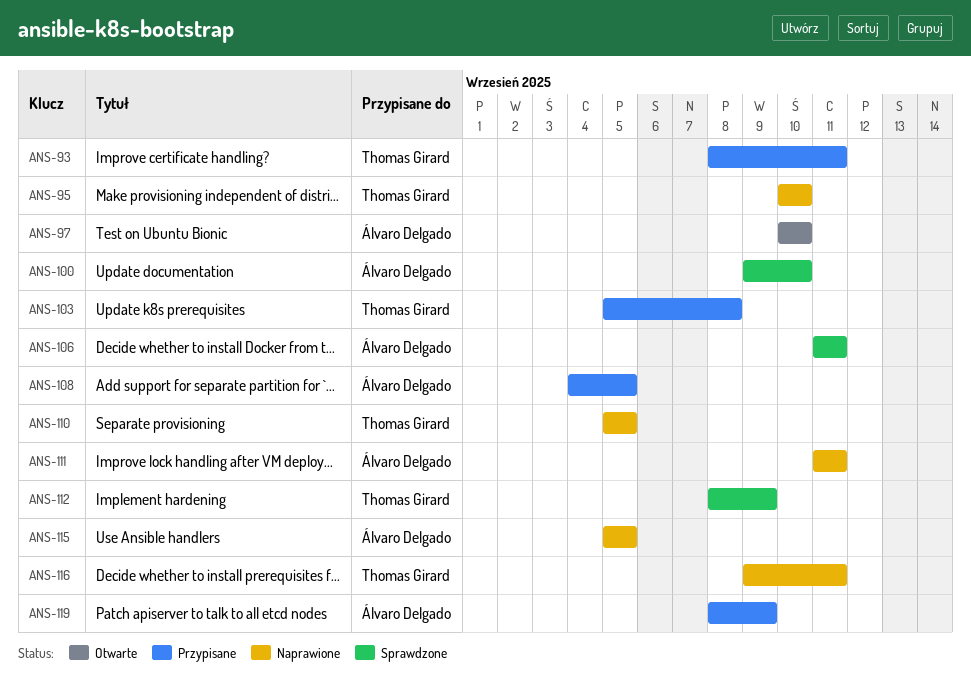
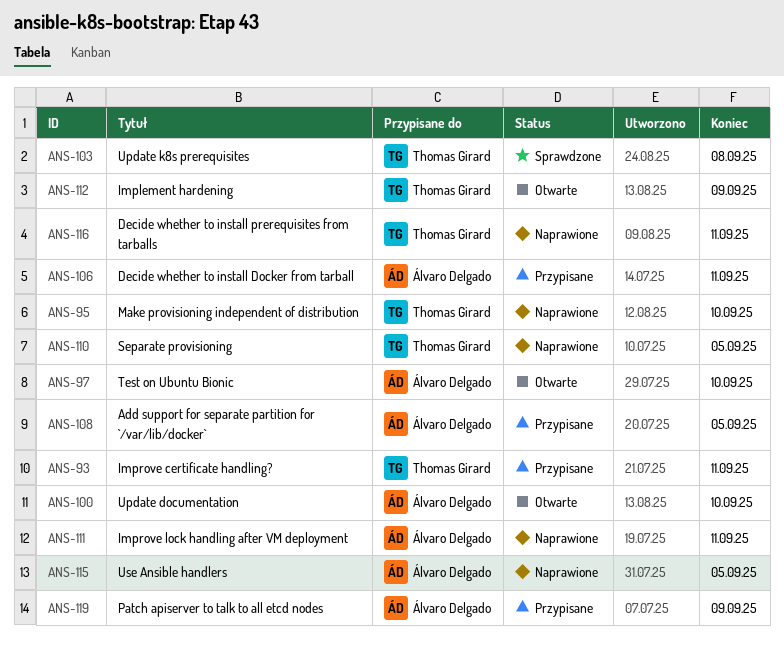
ANS-100, status: Sprawdzone -> Otwarte
ANS-103, status: Przypisane -> Sprawdzone
ANS-106, status: Sprawdzone -> Przypisane
ANS-112, status: Sprawdzone -> Otwarte

